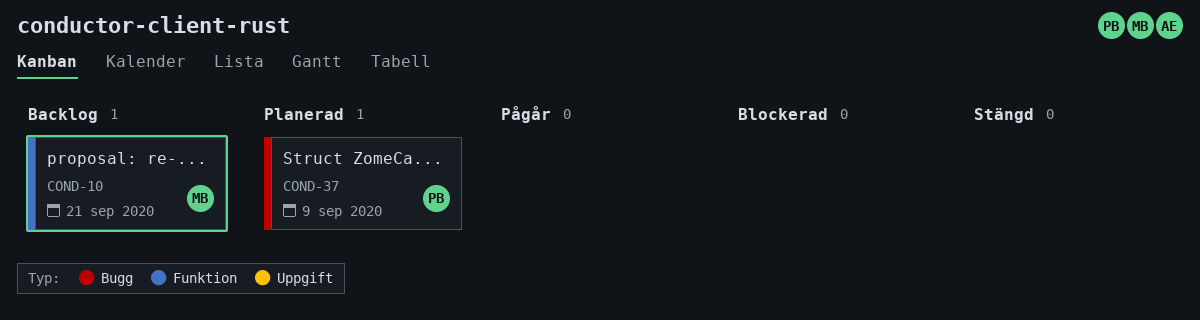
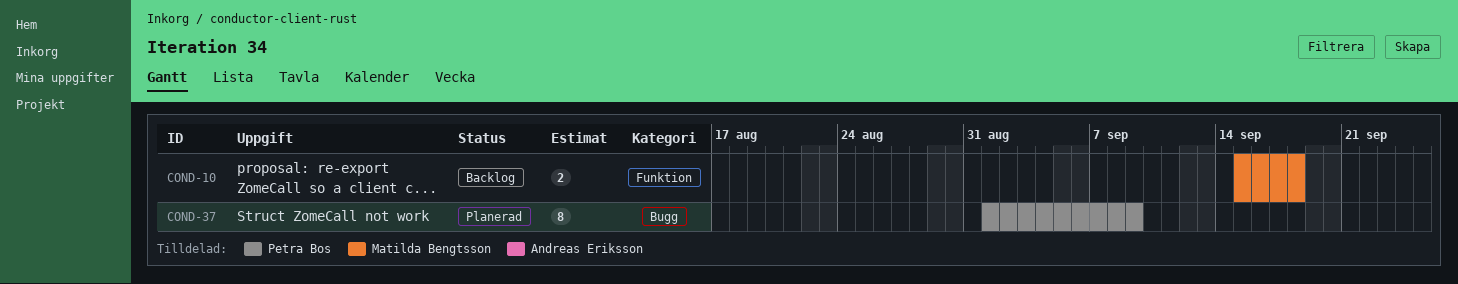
COND-10, due: Sep 21 -> Sep 18

